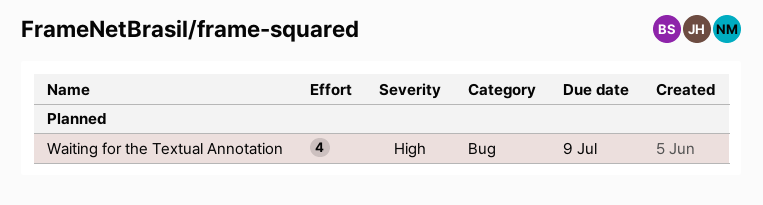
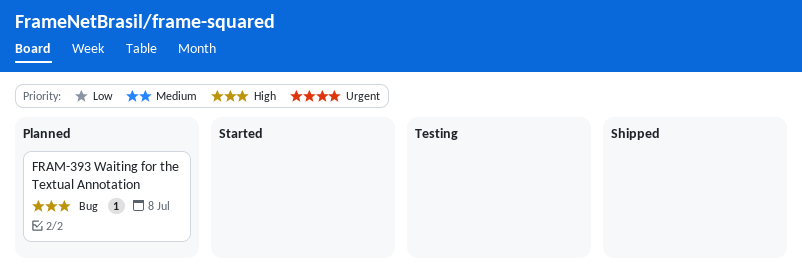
Waiting for the Textual Annotation, estimate: 4 -> 1
Waiting for the Textual Annotation, due: Jul 9 -> Jul 8

